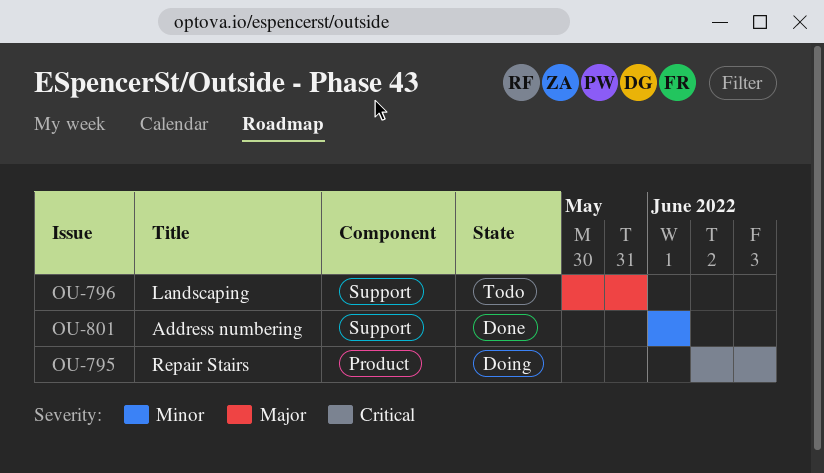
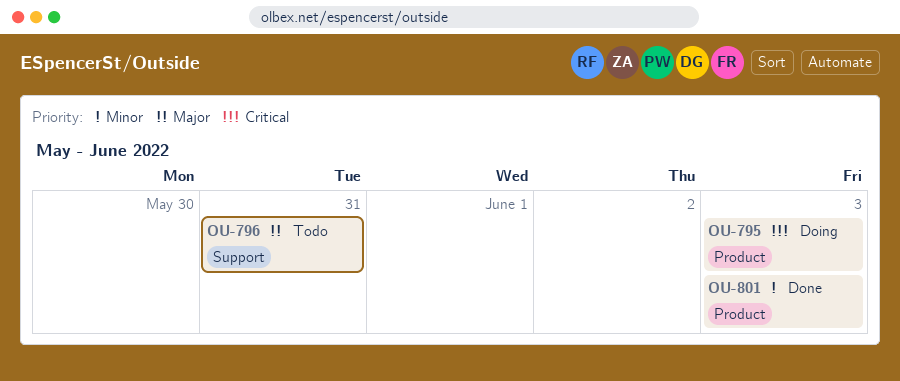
OU-801, label: Support -> Product
OU-801, due: Jun 1 -> Jun 3

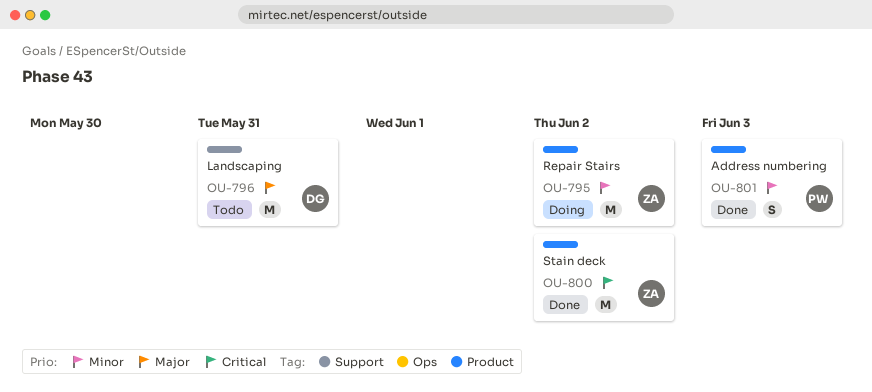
OU-795, priority: Critical -> Minor
OU-795, due: Jun 3 -> Jun 2
OU-800: none -> present

